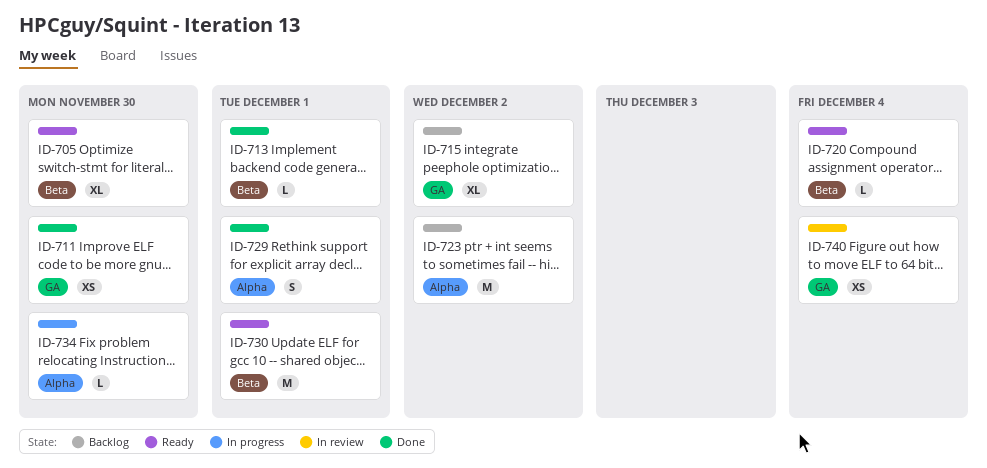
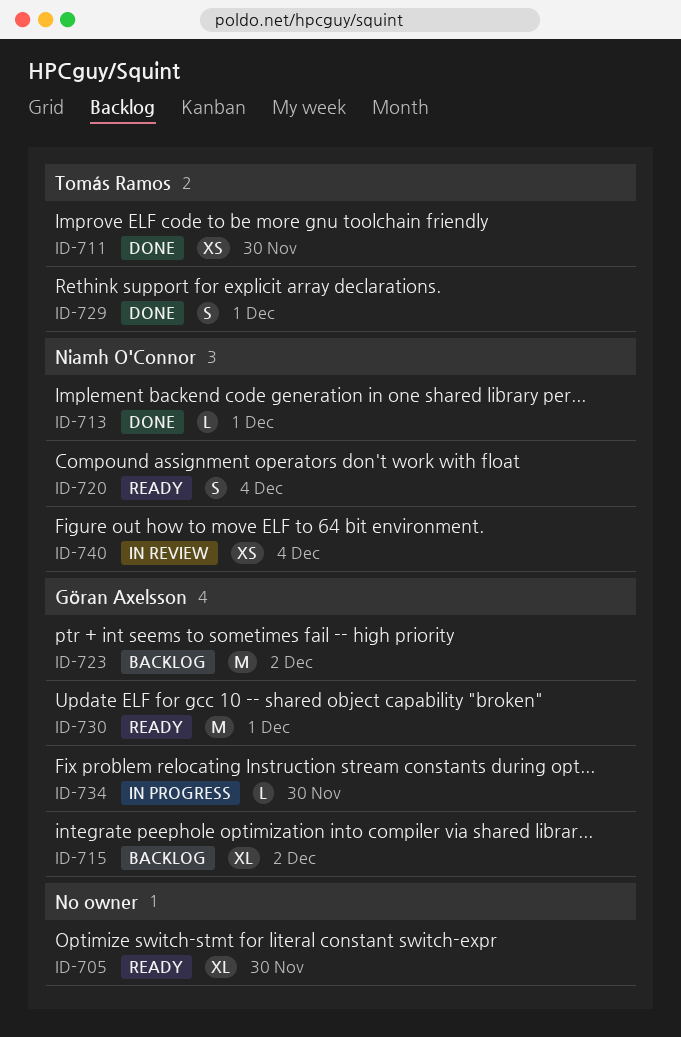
ID-720, estimate: L -> S

